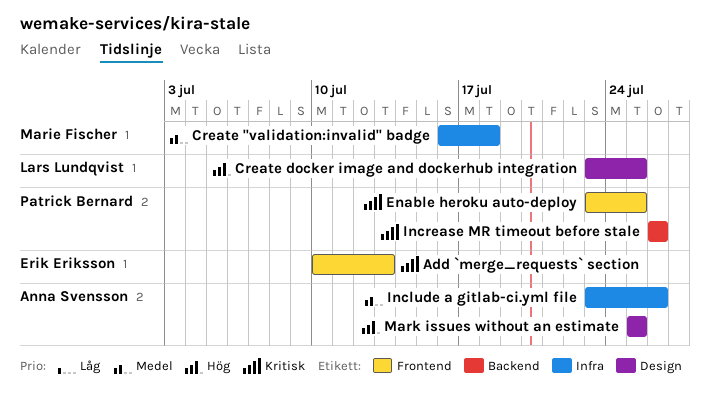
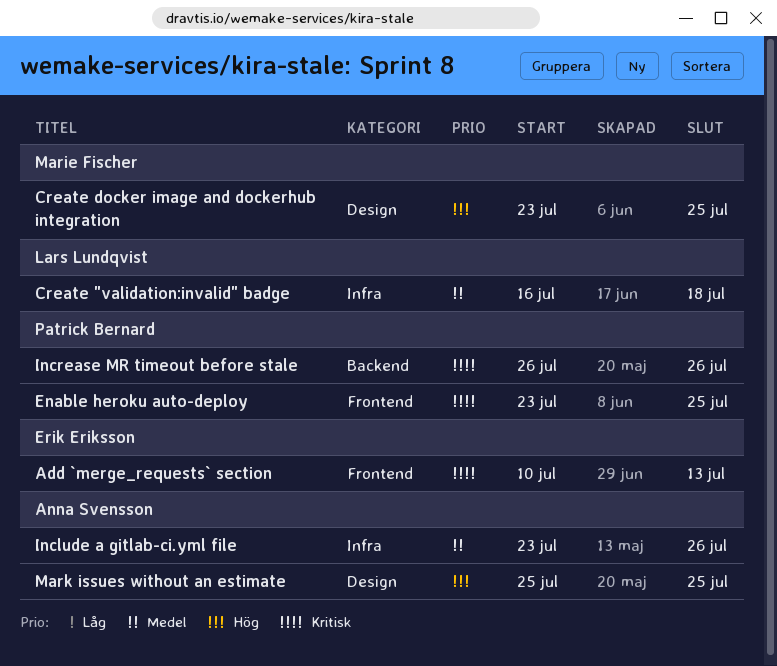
Create "validation:invalid" badge, owner: Marie Fischer -> Lars Lundqvist
Create docker image and dockerhub integration, owner: Lars Lundqvist -> Marie Fischer

